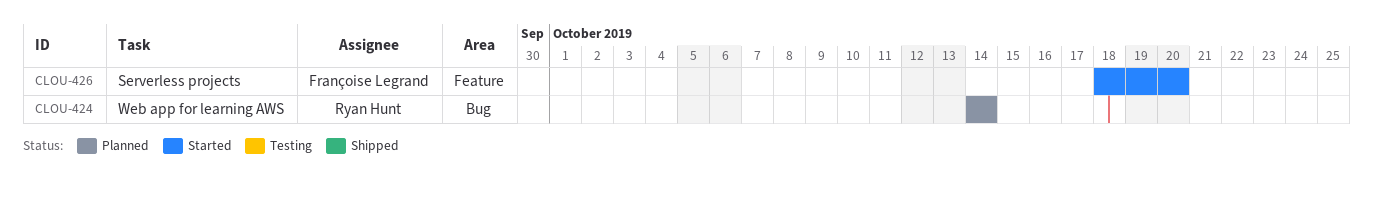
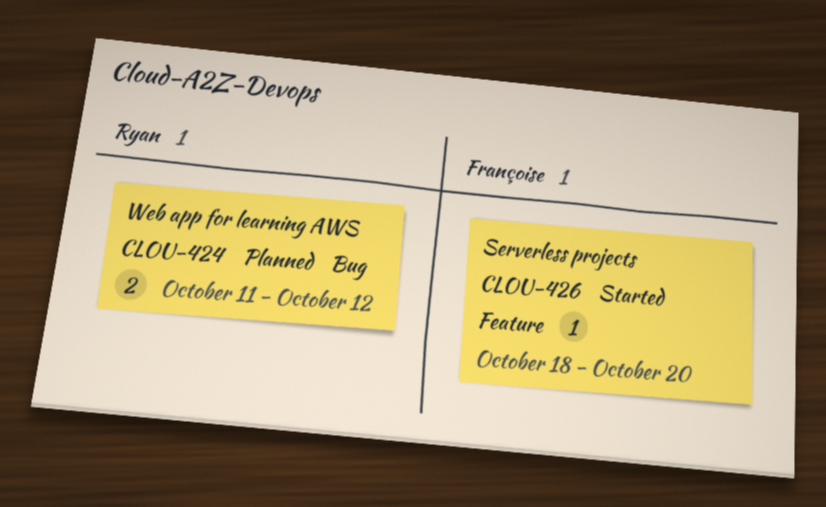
CLOU-424, start: Oct 14 -> Oct 11
CLOU-424, due: Oct 14 -> Oct 12

